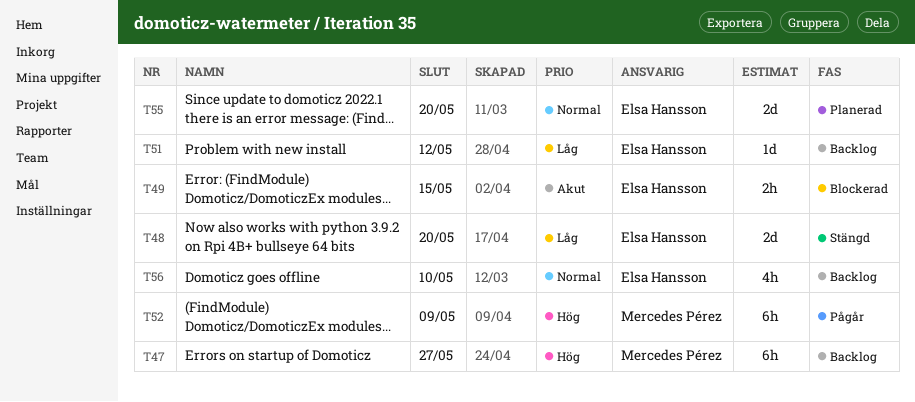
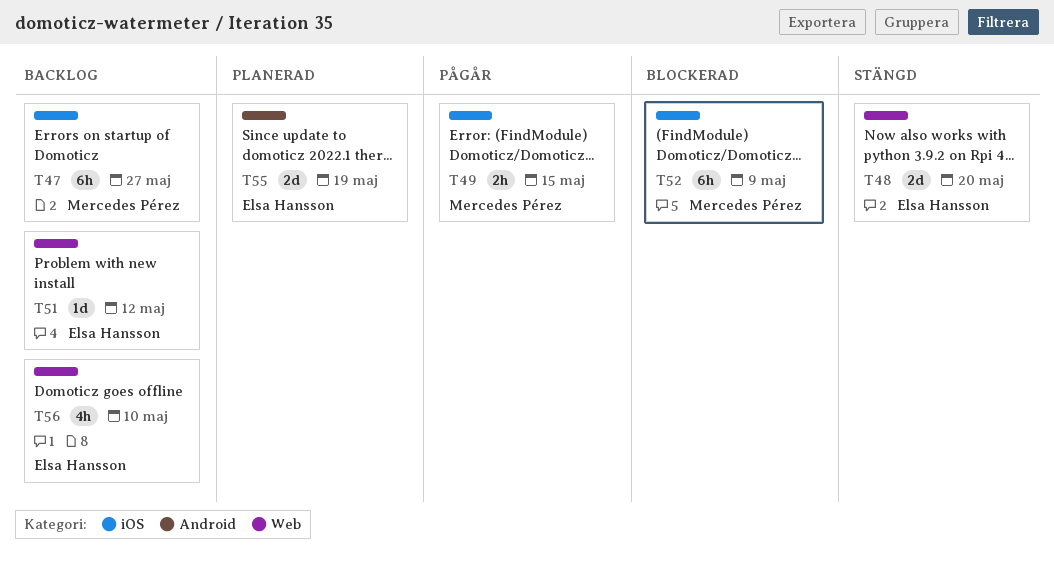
T49, status: Blockerad -> Pågår
T49, owner: Elsa Hansson -> Mercedes Pérez
T52, status: Pågår -> Blockerad
T55, due: May 20 -> May 19

